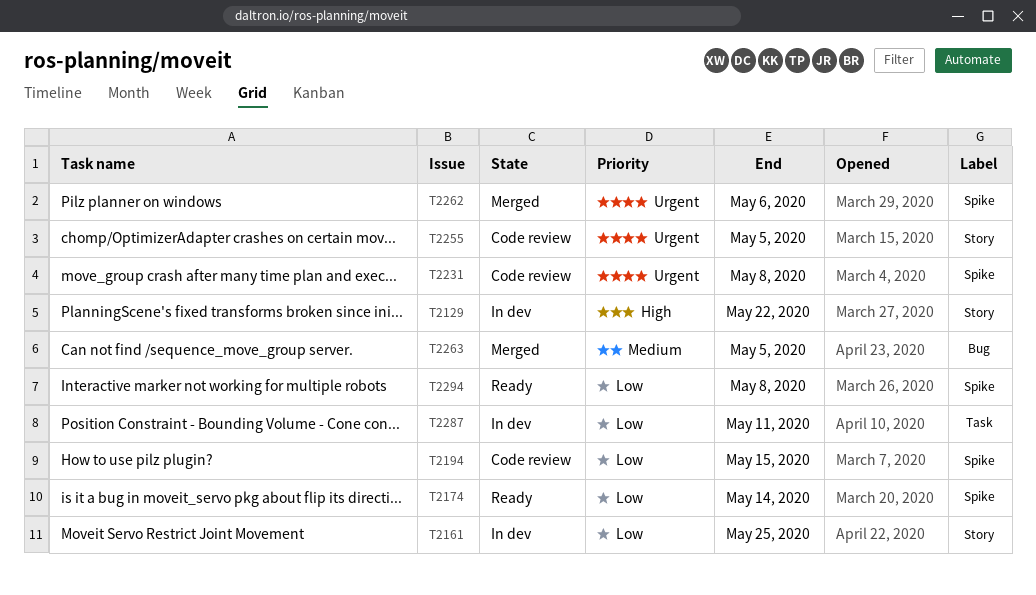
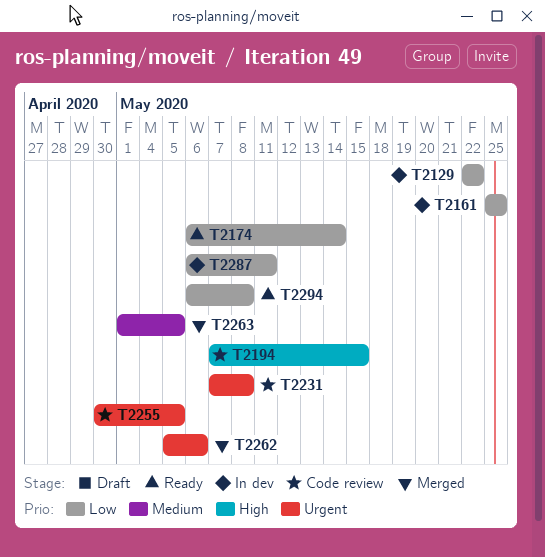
T2129, priority: High -> Low
T2194, priority: Low -> High

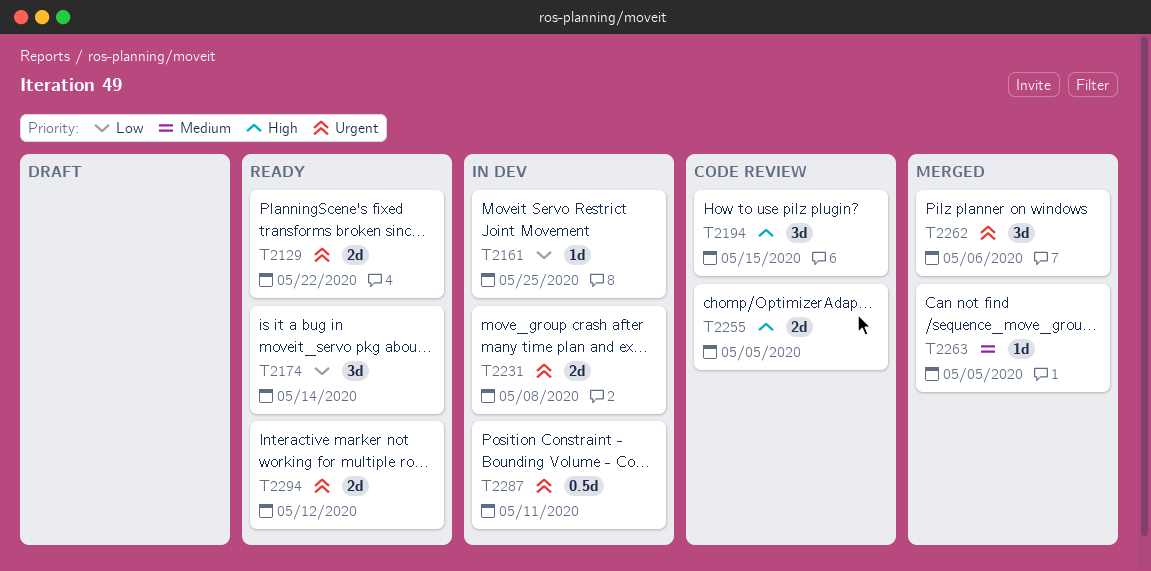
T2129, status: In dev -> Ready
T2129, priority: Low -> Urgent
T2231, status: Code review -> In dev
T2255, priority: Urgent -> High
T2287, priority: Low -> Urgent
T2294, priority: Low -> Urgent
T2294, due: May 8 -> May 12

